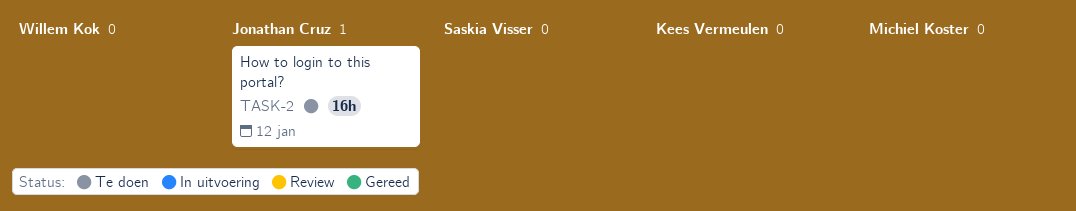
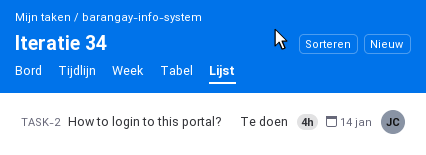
TASK-2, estimate: 16h -> 4h
TASK-2, due: Jan 12 -> Jan 14

